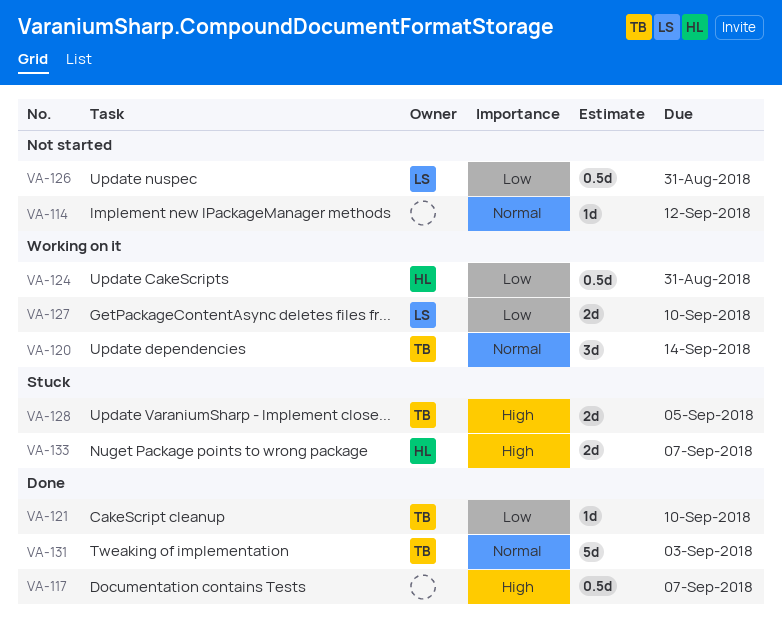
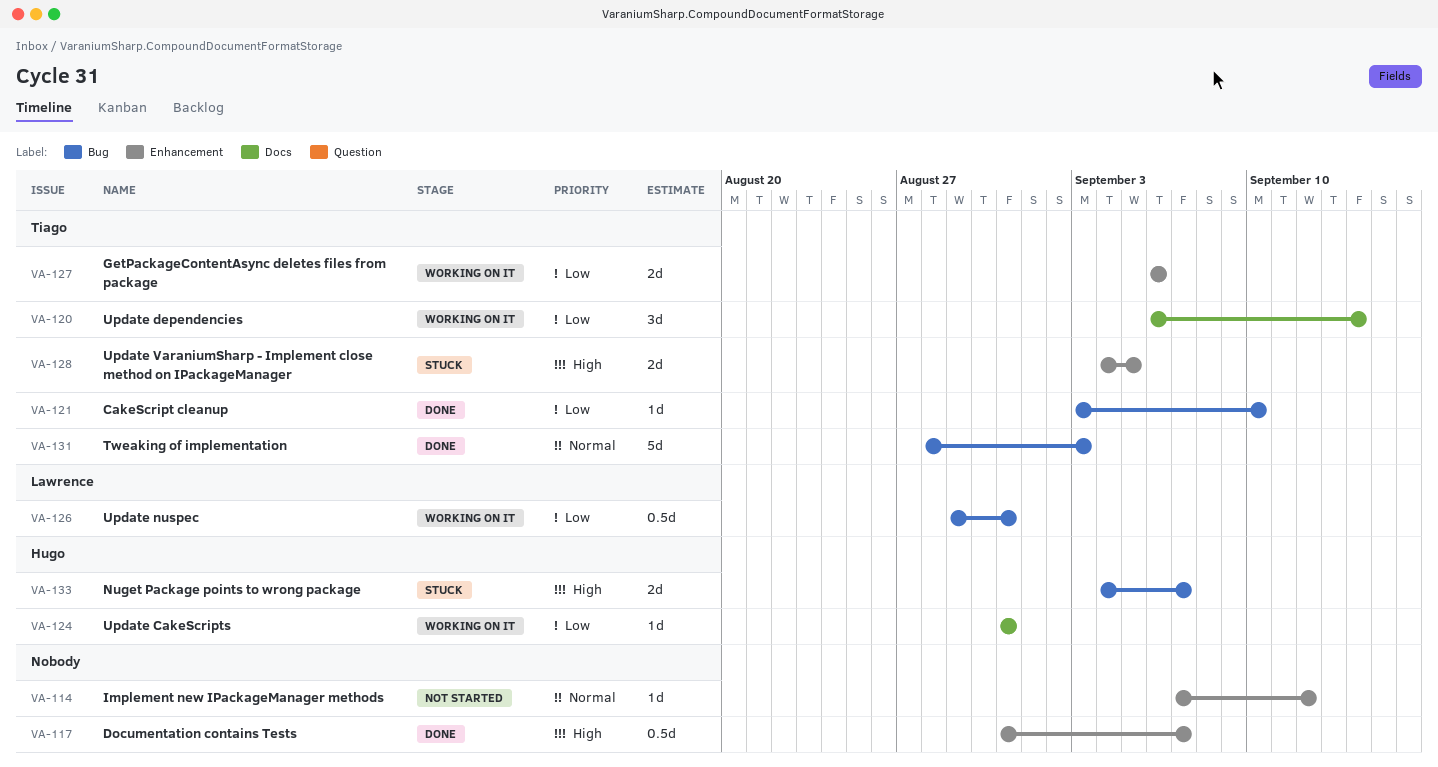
VA-120, priority: Normal -> Low
VA-124, estimate: 0.5d -> 1d
VA-126, status: Not started -> Working on it
VA-127, owner: Lawrence -> Tiago
VA-127, due: Sep 10 -> Sep 6

